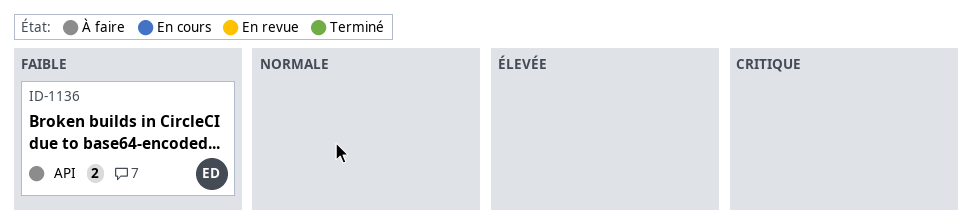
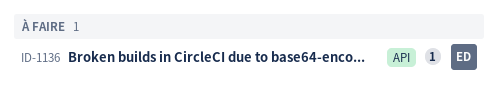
ID-1136, estimate: 2 -> 1

